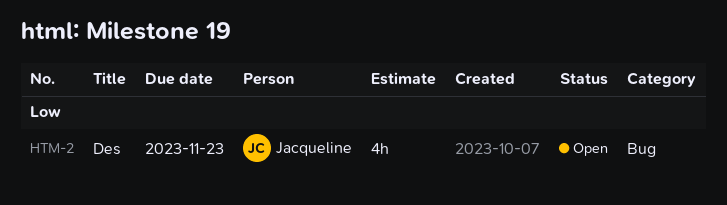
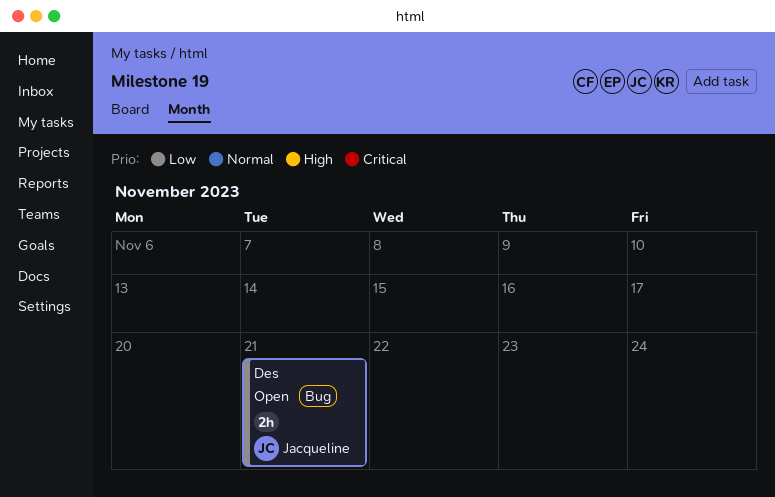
Des, estimate: 4h -> 2h
Des, due: Nov 23 -> Nov 21

